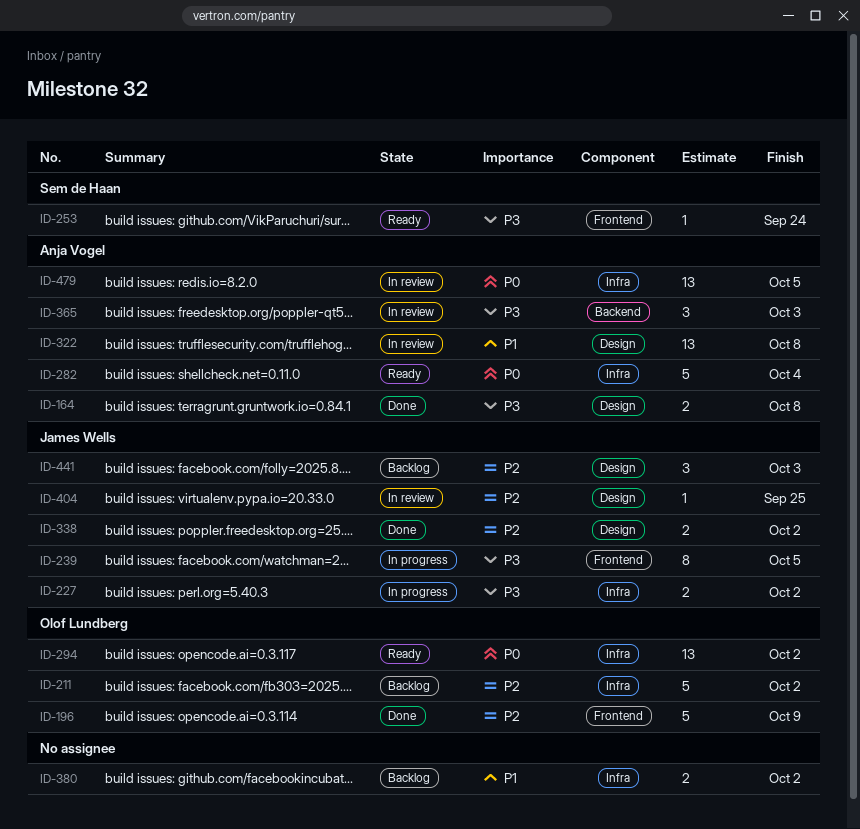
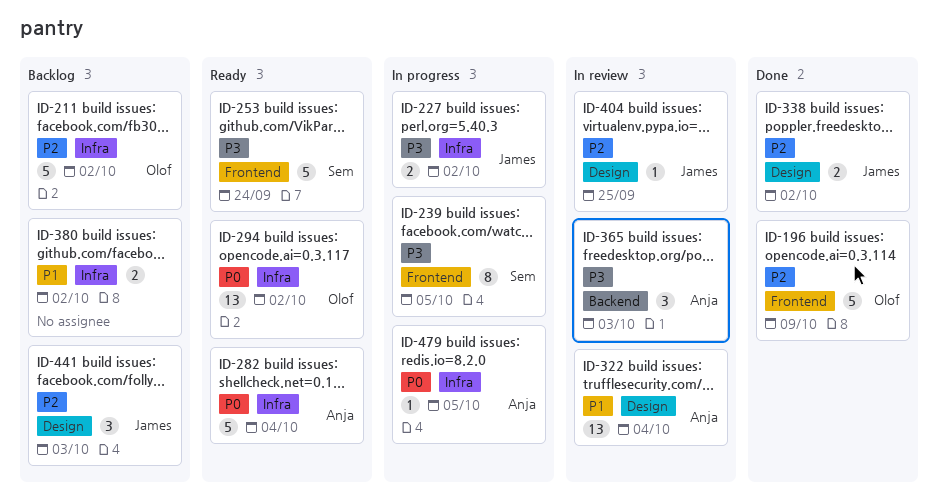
ID-164: present -> none
ID-239, owner: James Wells -> Sem de Haan
ID-253, estimate: 1 -> 5
ID-322, due: Oct 8 -> Oct 4
ID-479, status: In review -> In progress
ID-479, estimate: 13 -> 1

